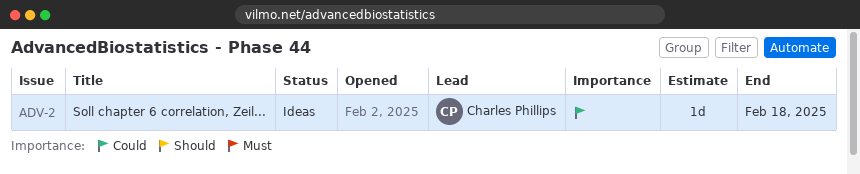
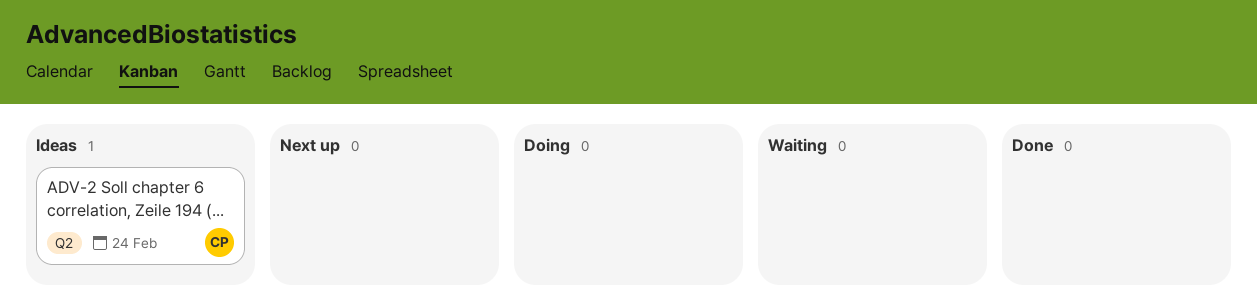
ADV-2, due: Feb 18 -> Feb 24

